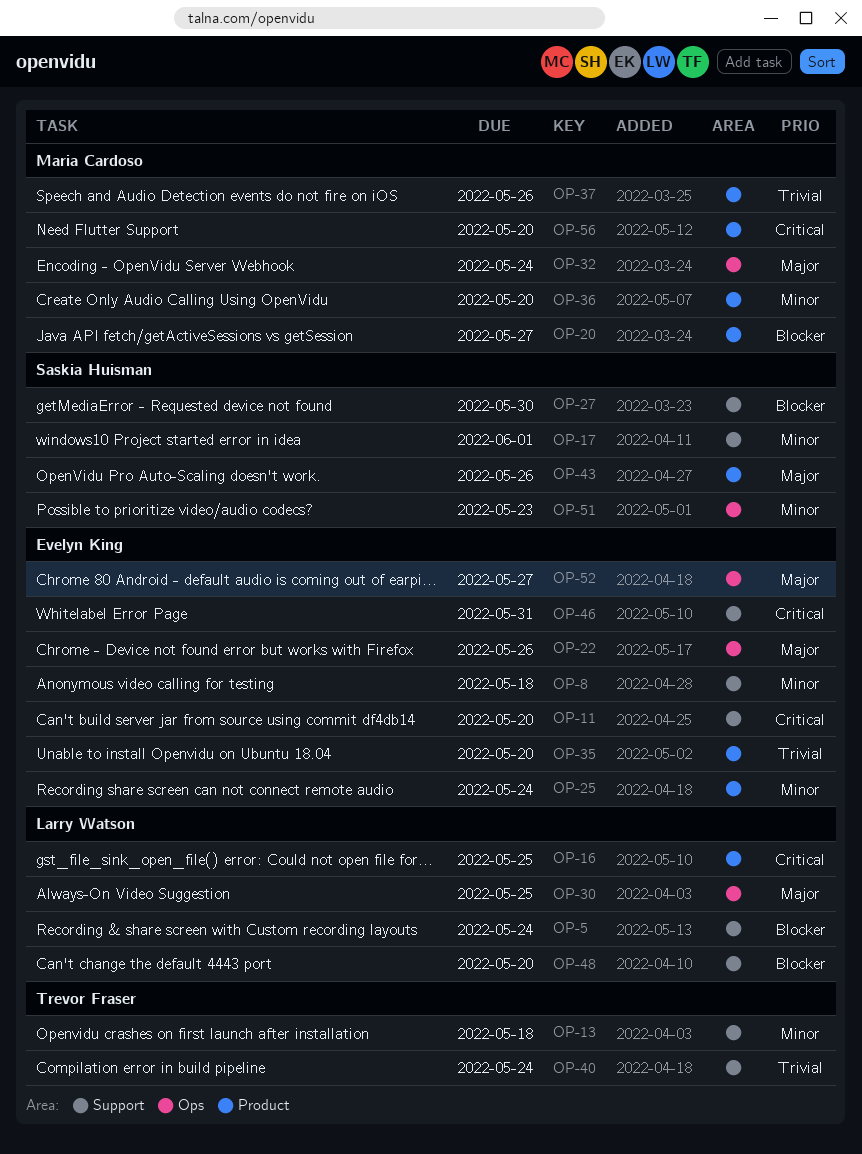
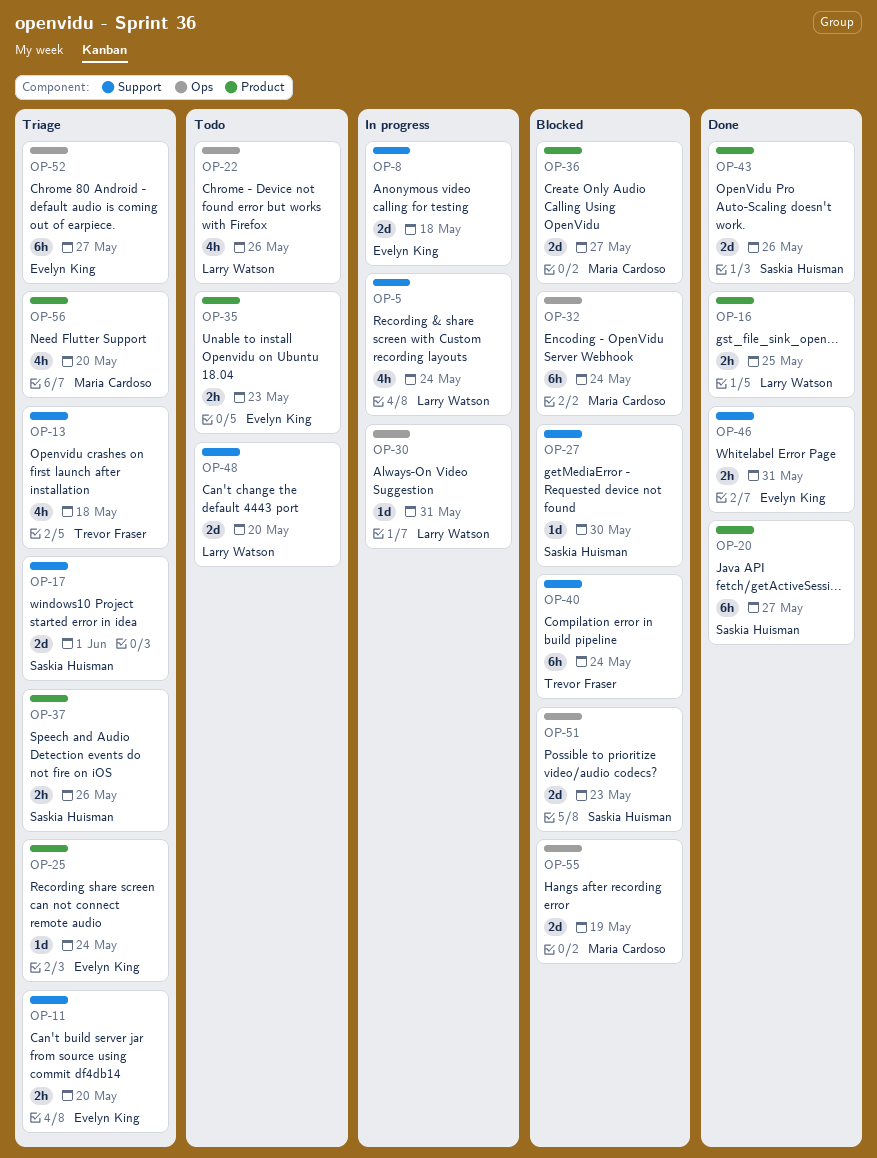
OP-20, owner: Maria Cardoso -> Saskia Huisman
OP-22, owner: Evelyn King -> Larry Watson
OP-30, due: May 25 -> May 31
OP-35, due: May 20 -> May 23
OP-36, due: May 20 -> May 27
OP-37, owner: Maria Cardoso -> Saskia Huisman
OP-55: none -> present

